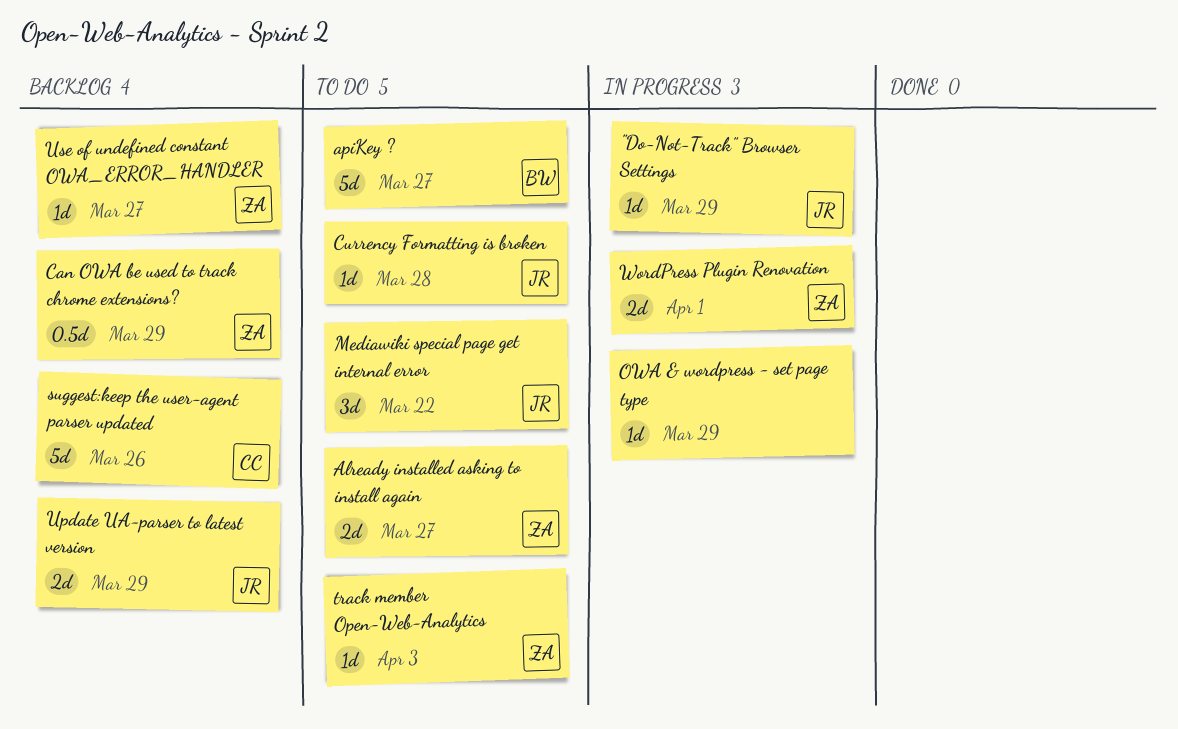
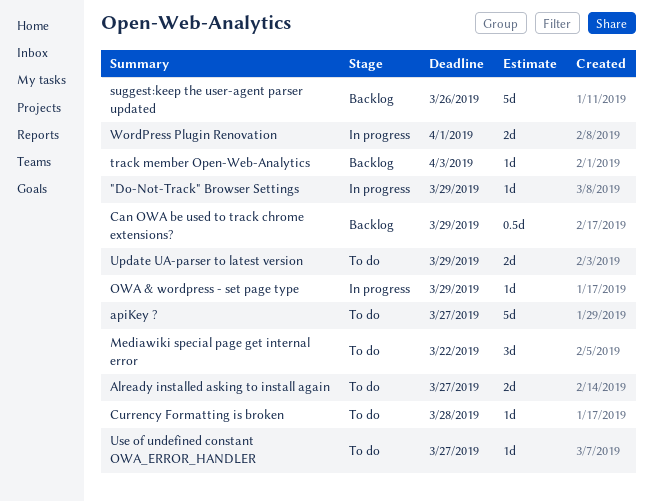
track member Open-Web-Analytics, status: To do -> Backlog
Update UA-parser to latest version, status: Backlog -> To do
Use of undefined constant OWA_ERROR_HANDLER, status: Backlog -> To do

